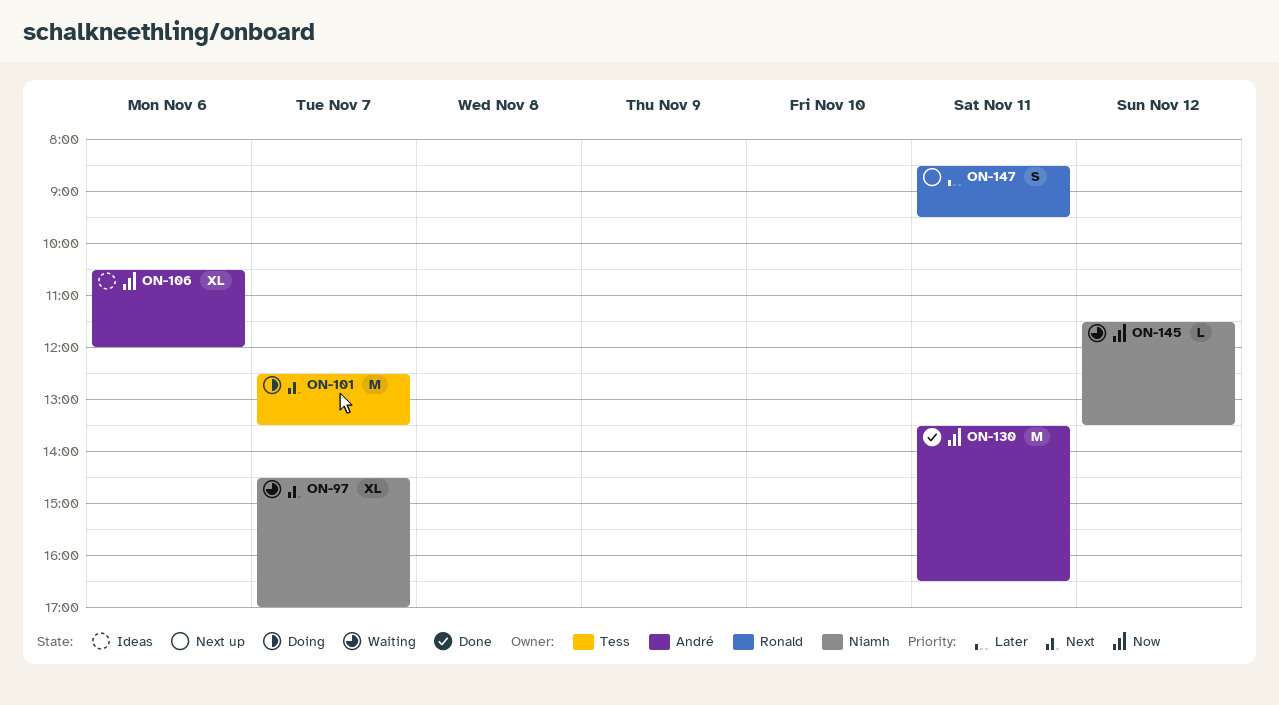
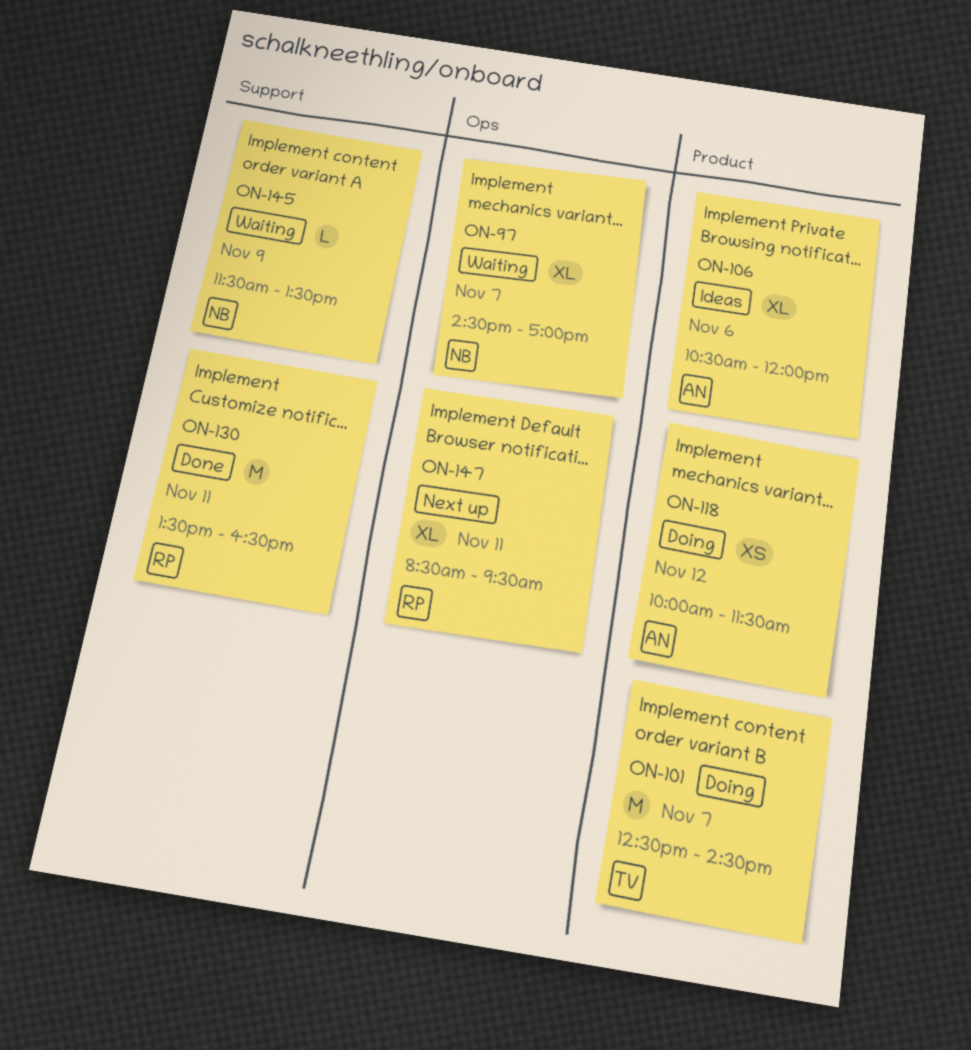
ON-101, ends: 13:30 -> 14:30
ON-118: none -> present
ON-130, owner: André -> Ronald
ON-145, day: Nov 12 -> Nov 9
ON-147, estimate: S -> XL

